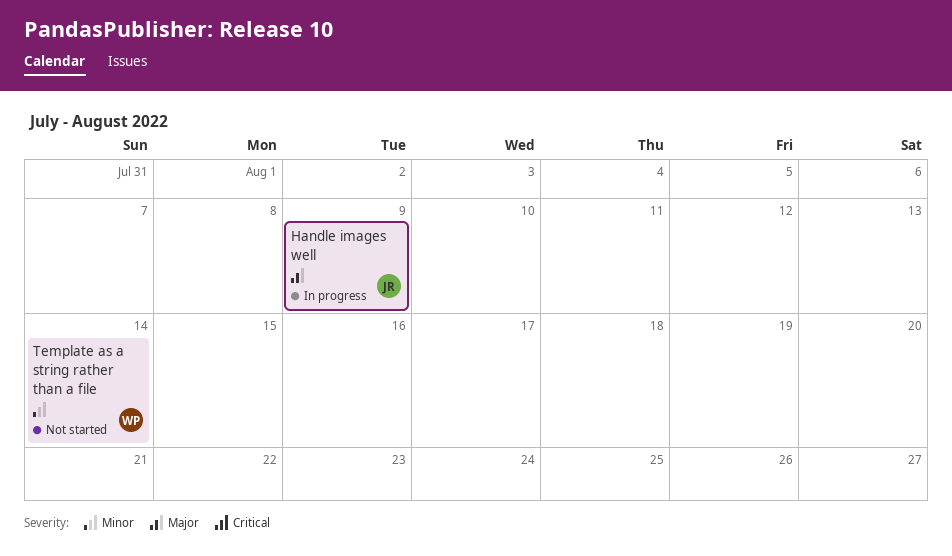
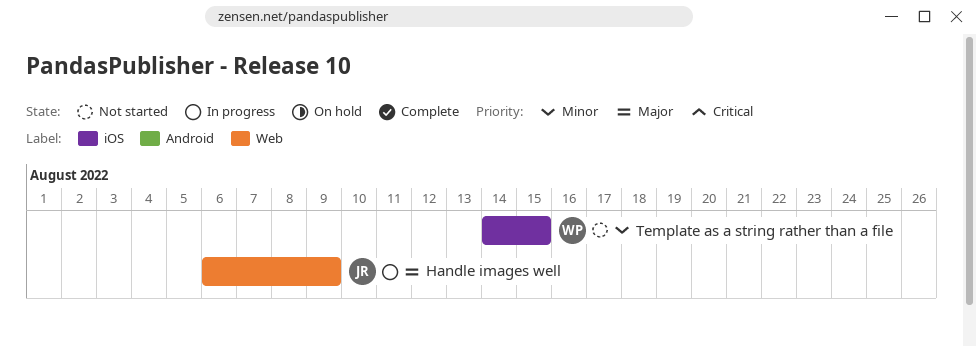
Template as a string rather than a file, due: Aug 14 -> Aug 15

